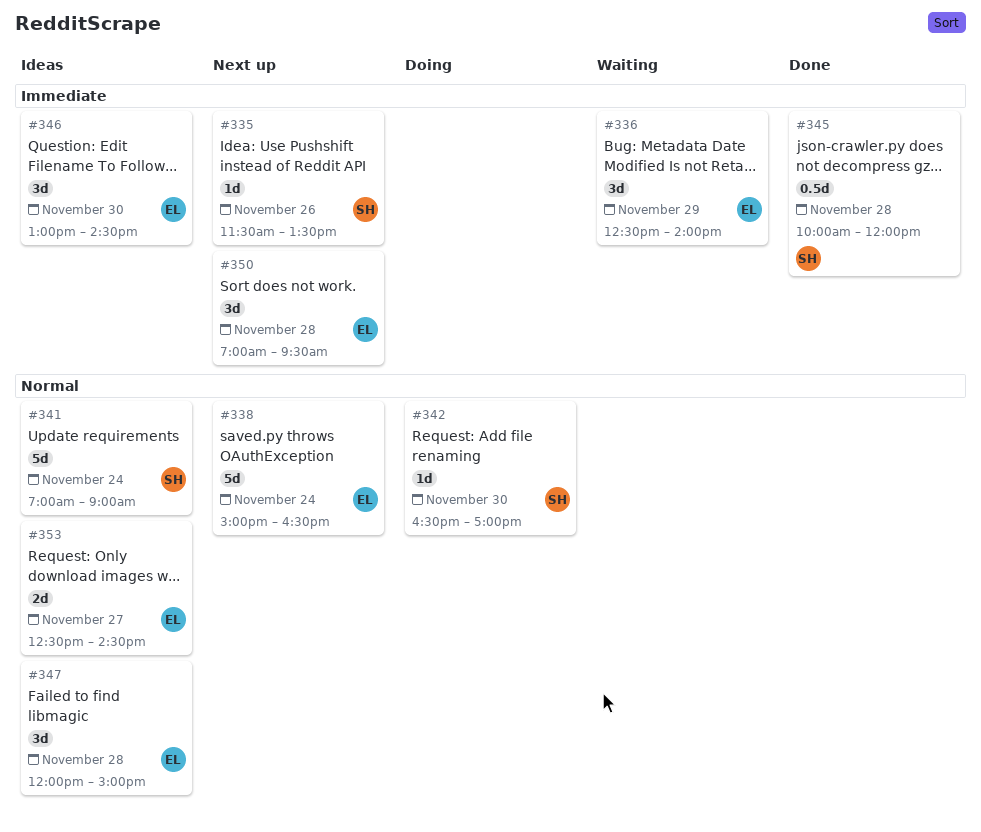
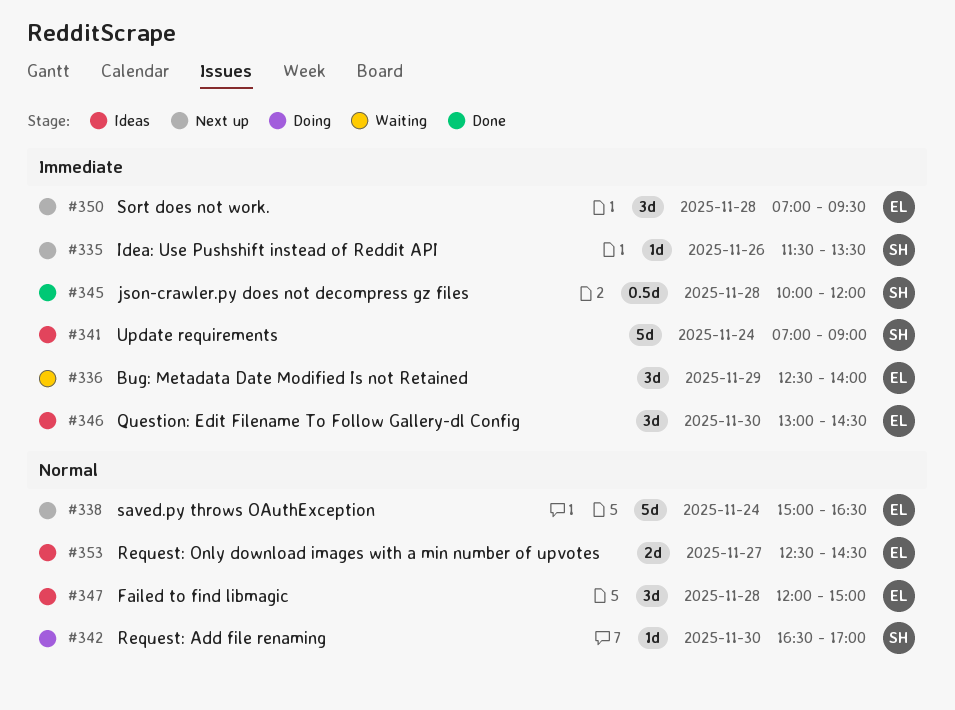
#341, priority: Normal -> Immediate

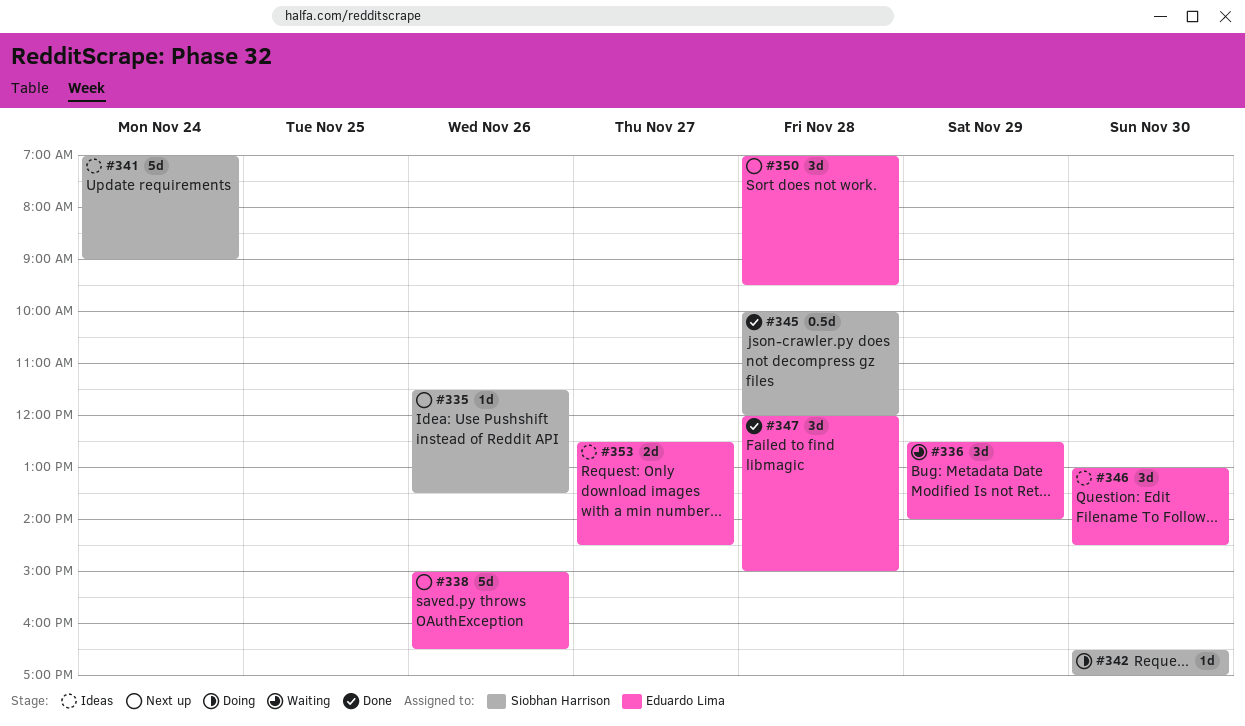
#338, day: Nov 24 -> Nov 26
#347, status: Ideas -> Done

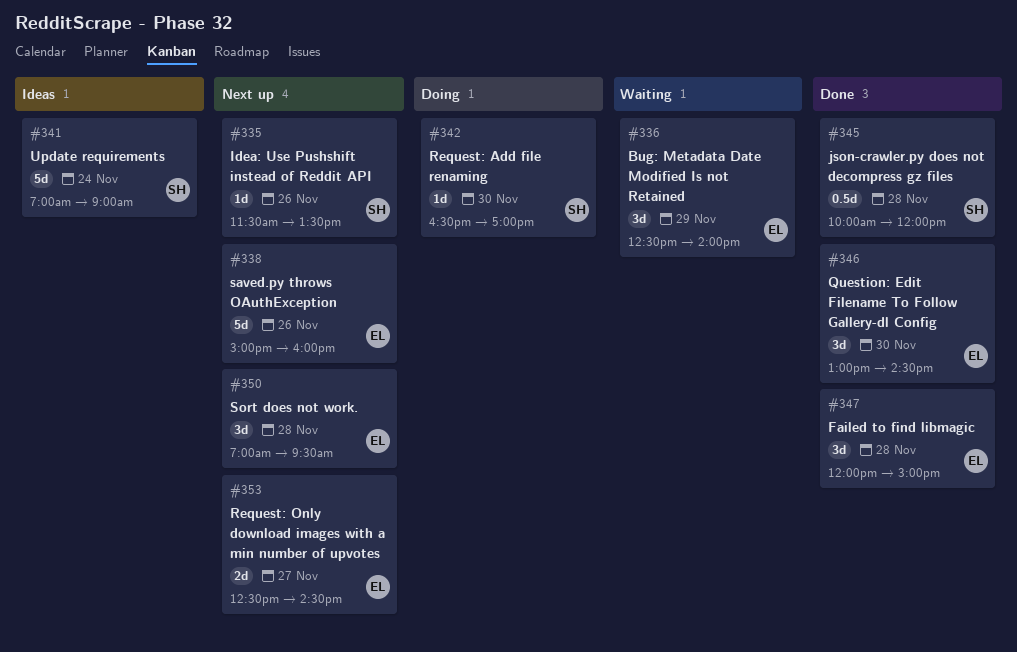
#338, ends: 16:30 -> 16:00
#346, status: Ideas -> Done
#353, status: Ideas -> Next up

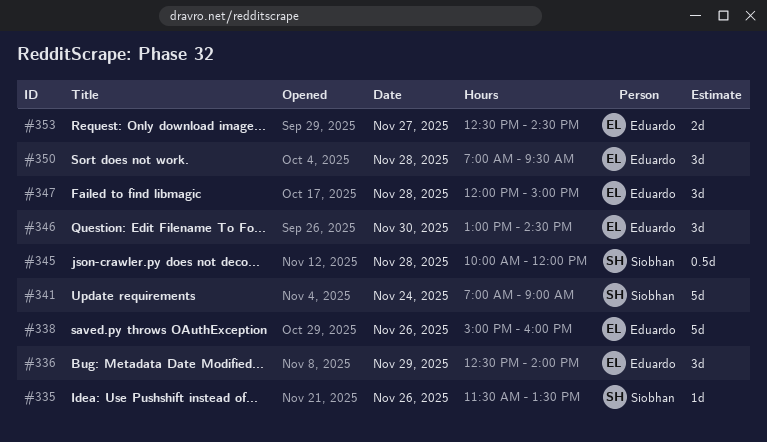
#342: present -> none

